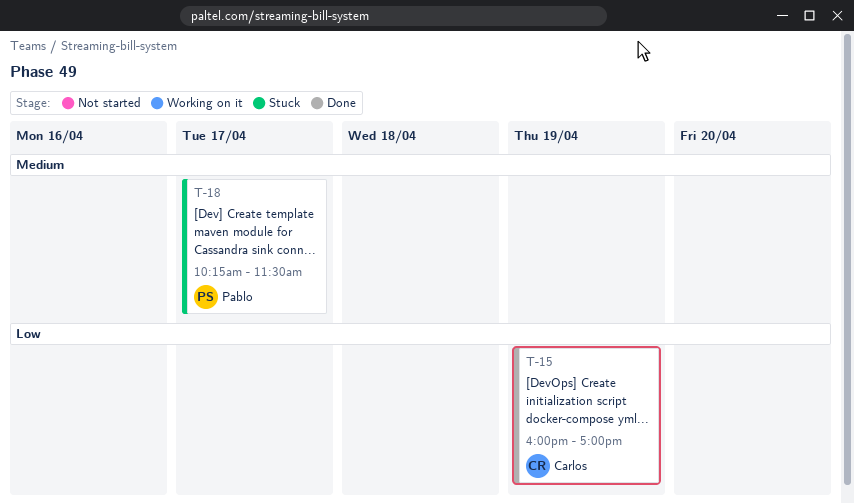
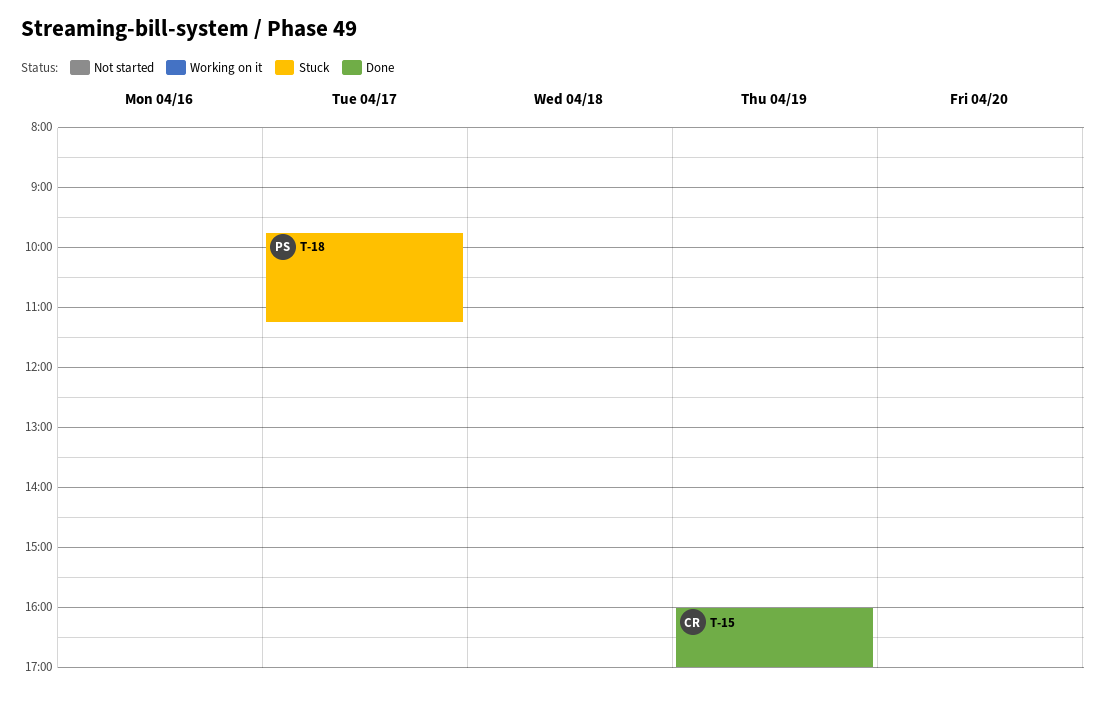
T-18, begins: 10:15 -> 09:45
T-18, ends: 11:30 -> 11:15

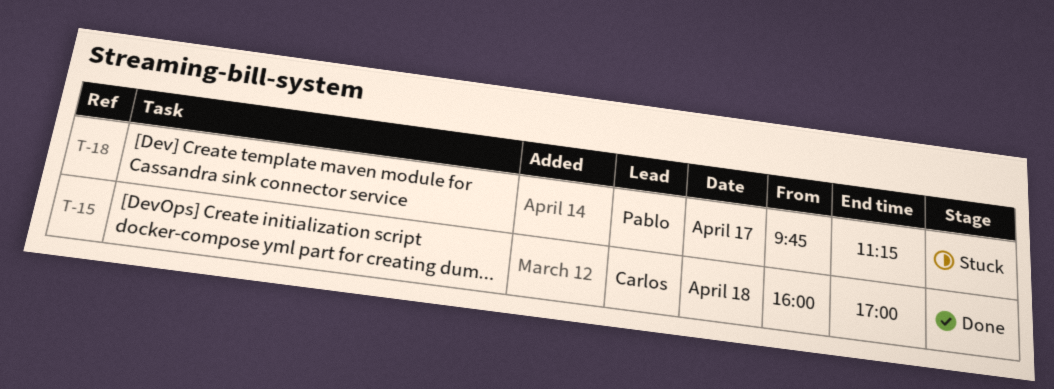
T-15, day: Apr 19 -> Apr 18

